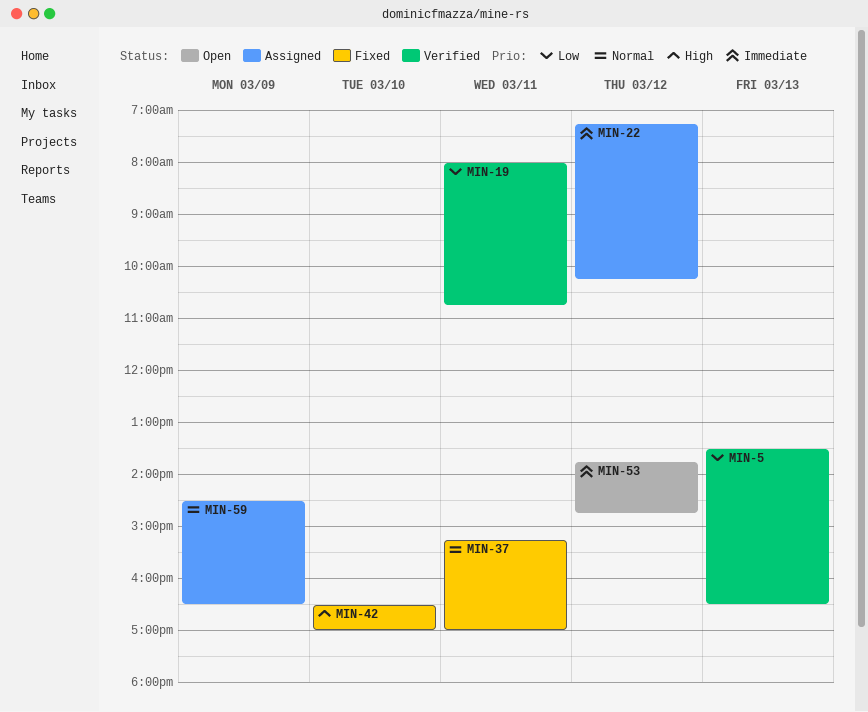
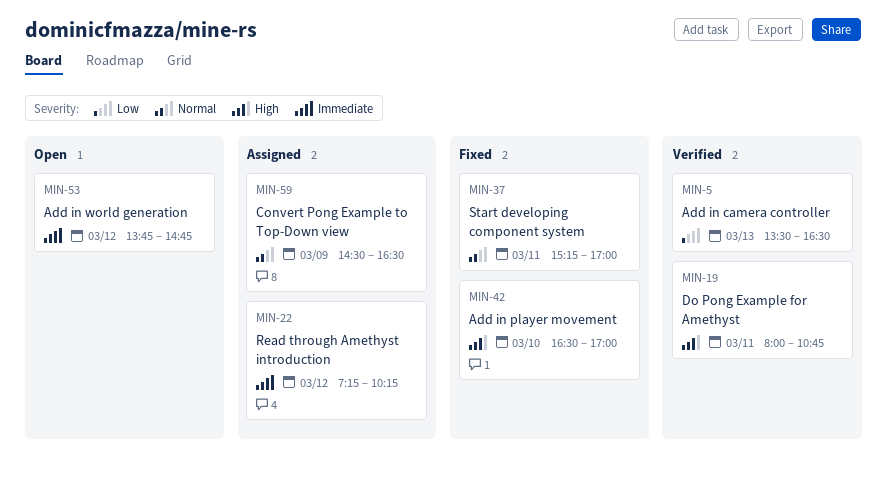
MIN-19, priority: Low -> High

